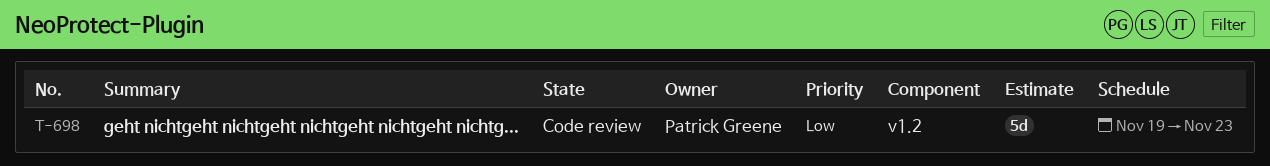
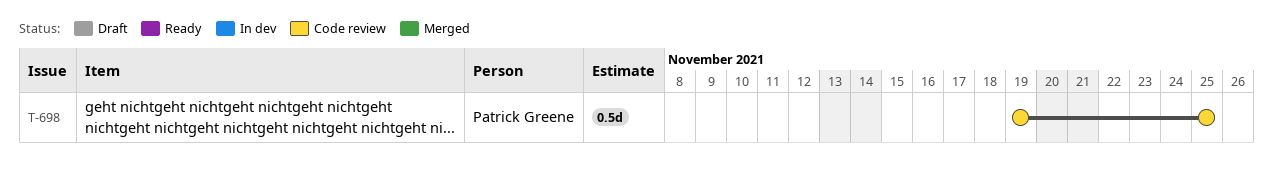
T-698, estimate: 5d -> 0.5d
T-698, due: Nov 23 -> Nov 25

